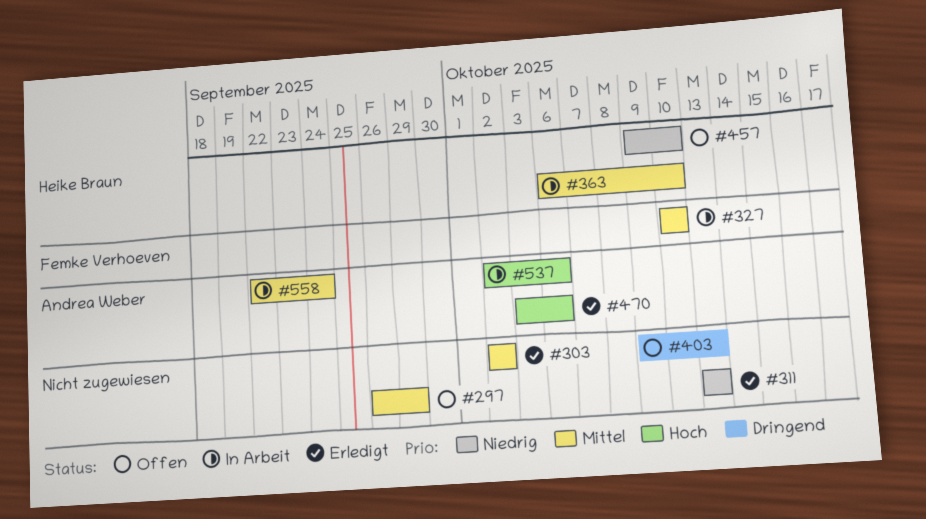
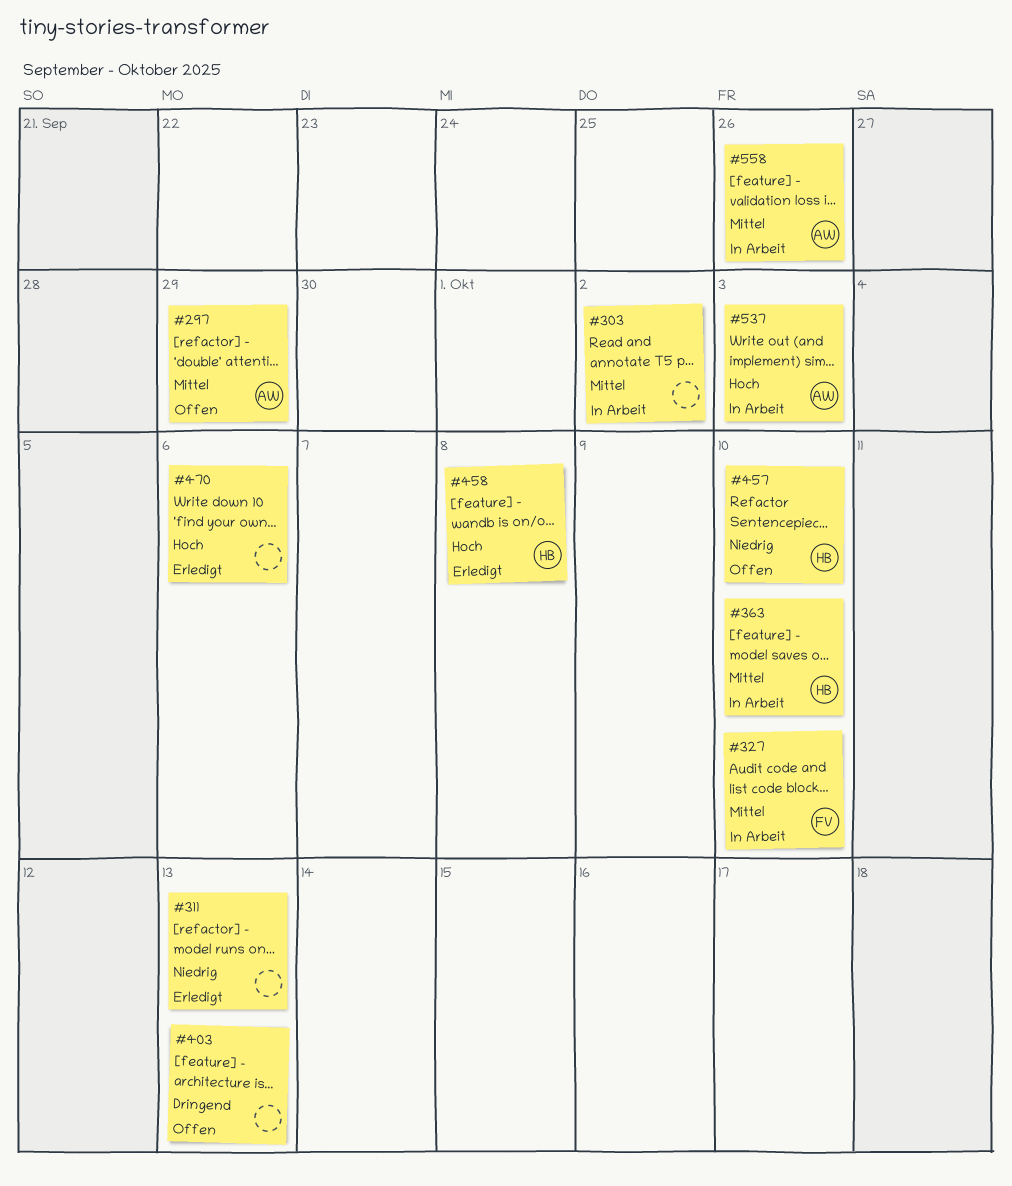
#297, owner: none -> Andrea Weber
#303, status: Erledigt -> In Arbeit
#458: none -> present
#470, owner: Andrea Weber -> none
#537, due: Oct 6 -> Oct 3
#558, due: Sep 24 -> Sep 26

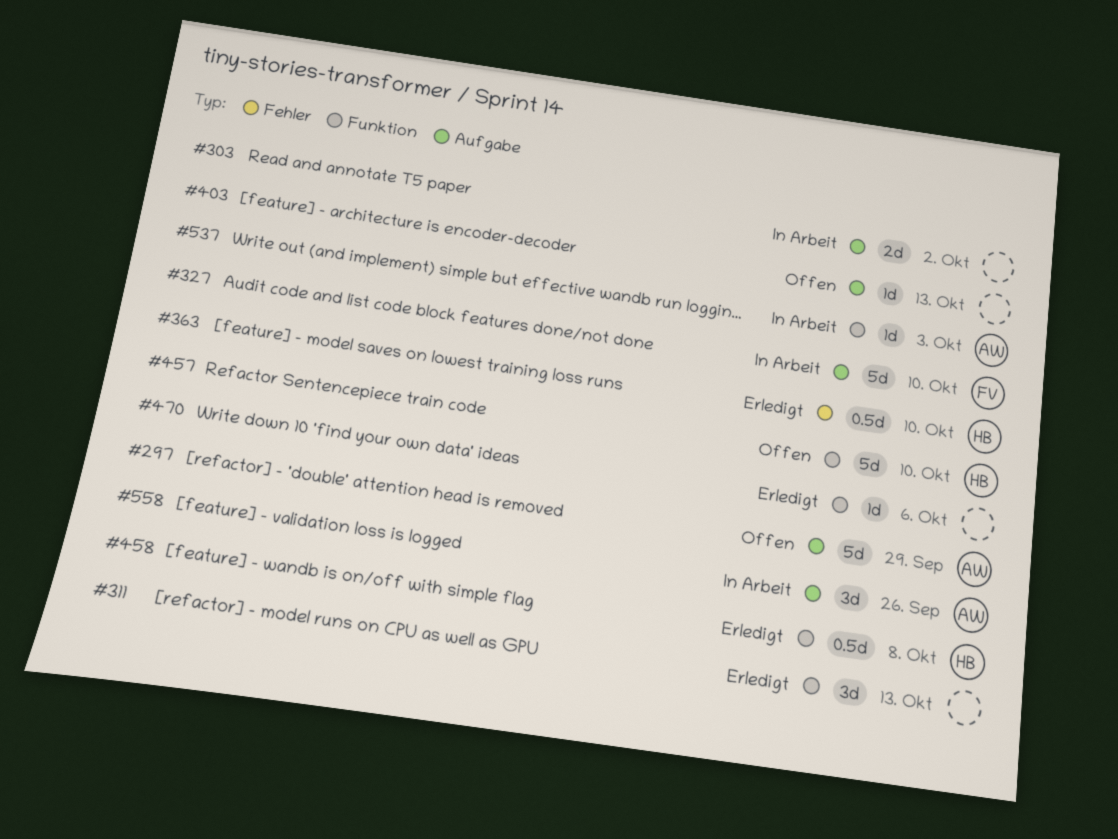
#363, status: In Arbeit -> Erledigt

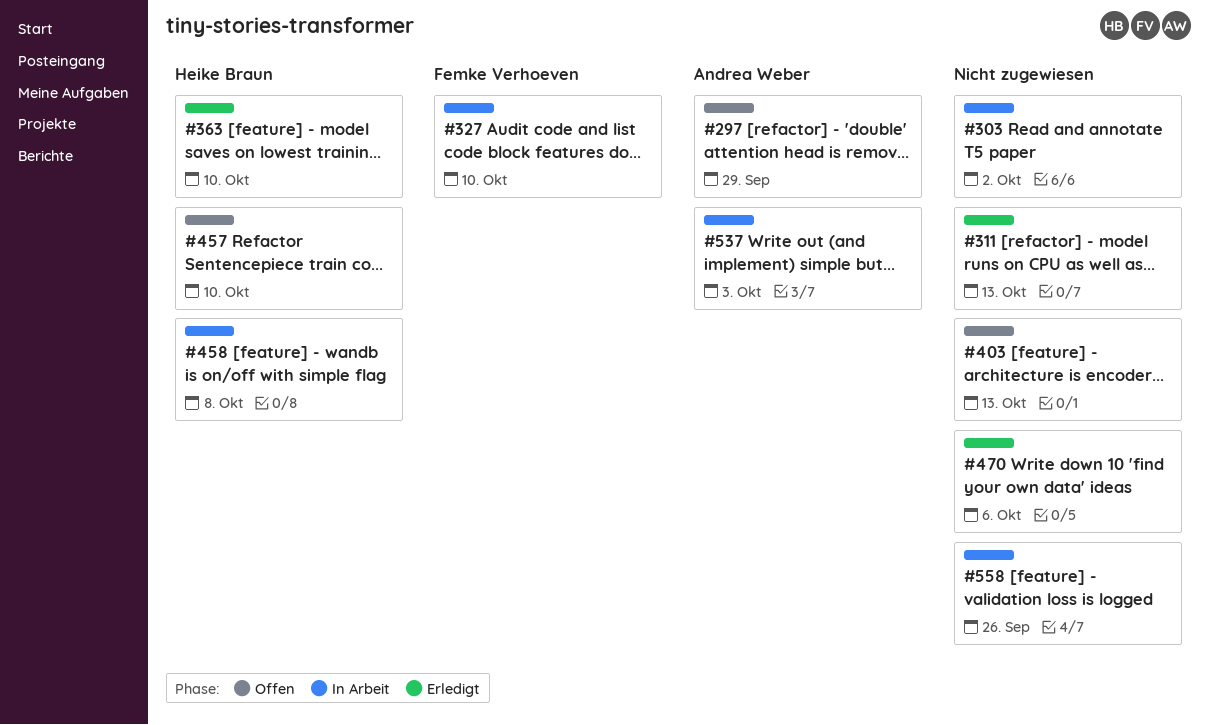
#458, status: Erledigt -> In Arbeit
#558, owner: Andrea Weber -> none

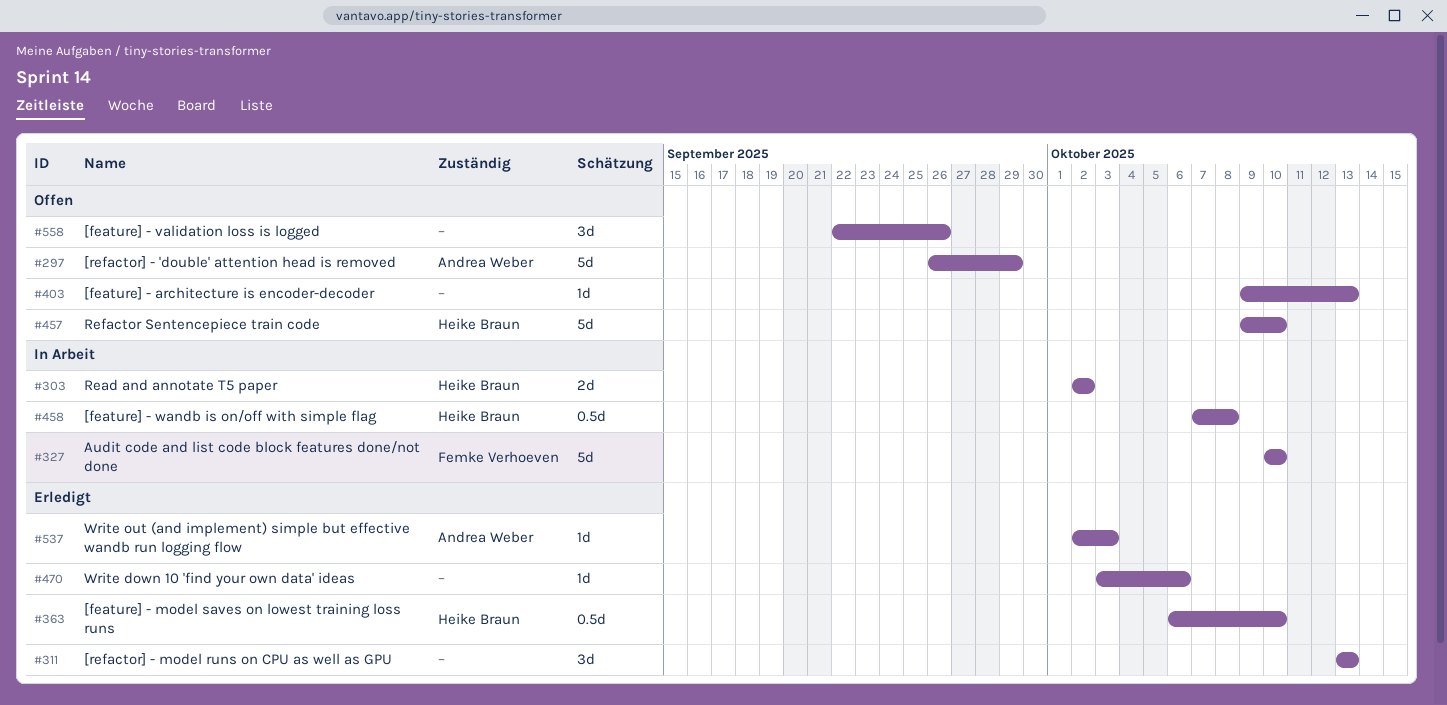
#303, owner: none -> Heike Braun
#537, status: In Arbeit -> Erledigt
#558, status: In Arbeit -> Offen

